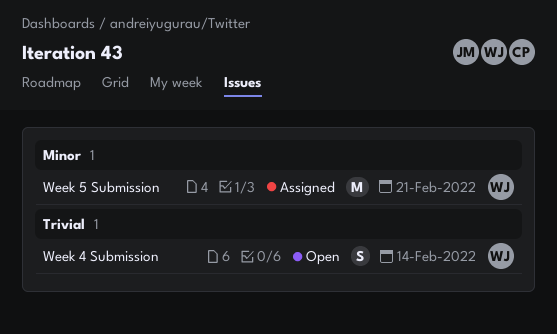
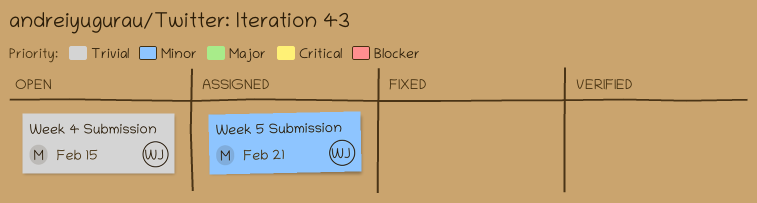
Week 4 Submission, estimate: S -> M
Week 4 Submission, due: Feb 14 -> Feb 15

